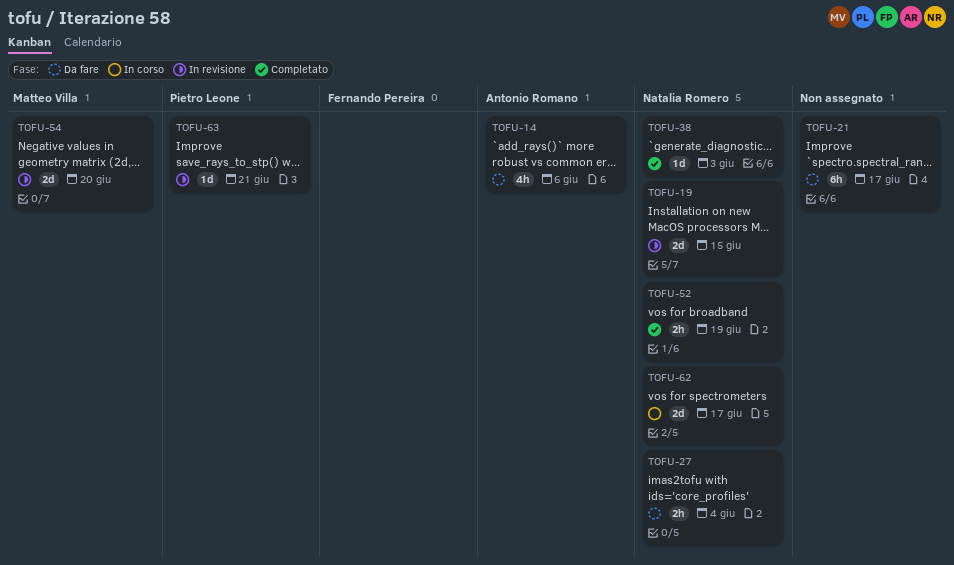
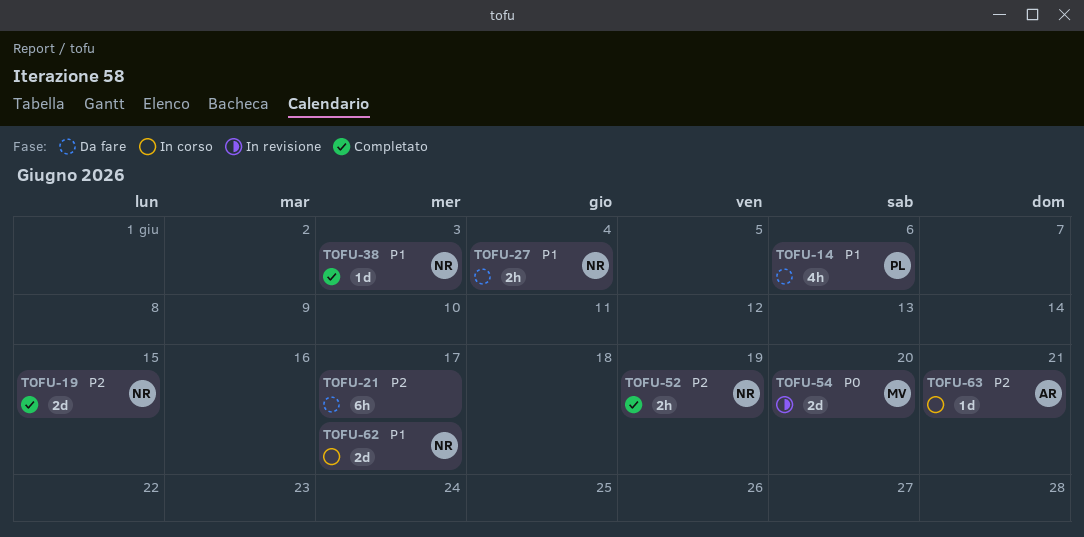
TOFU-14, owner: Antonio Romano -> Pietro Leone
TOFU-19, status: In revisione -> Completato
TOFU-63, status: In revisione -> In corso
TOFU-63, owner: Pietro Leone -> Antonio Romano

